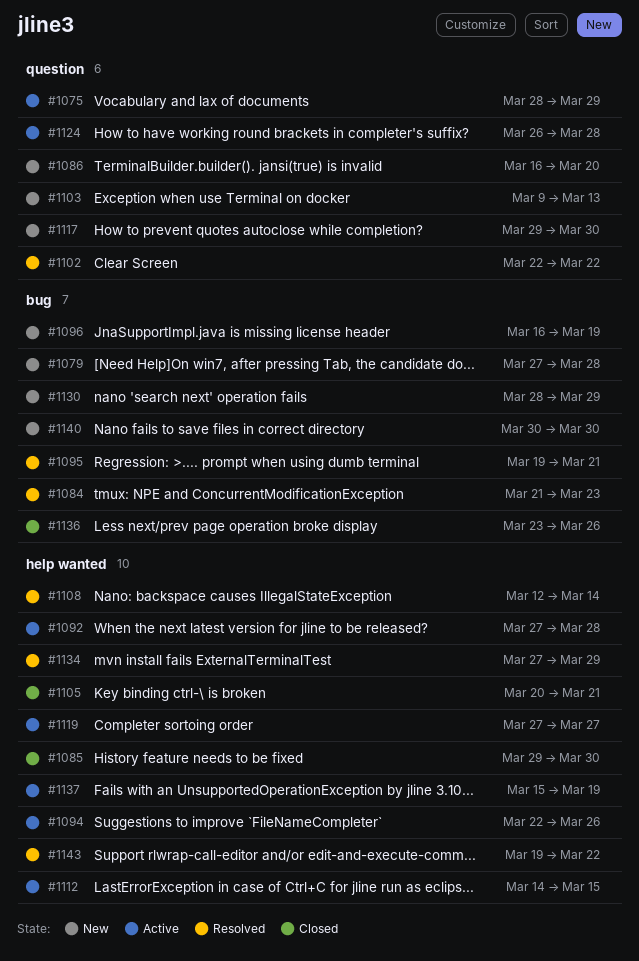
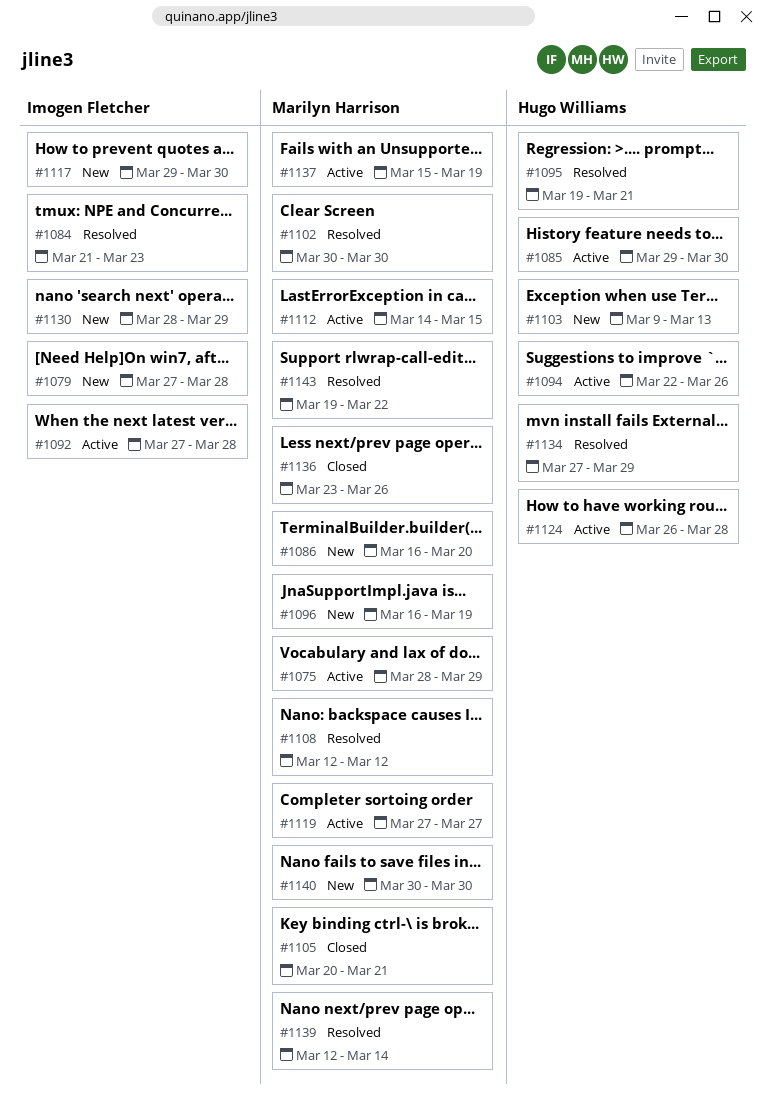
#1085, status: Closed -> Active
#1102, start: Mar 22 -> Mar 30
#1102, due: Mar 22 -> Mar 30
#1108, due: Mar 14 -> Mar 12
#1139: none -> present

